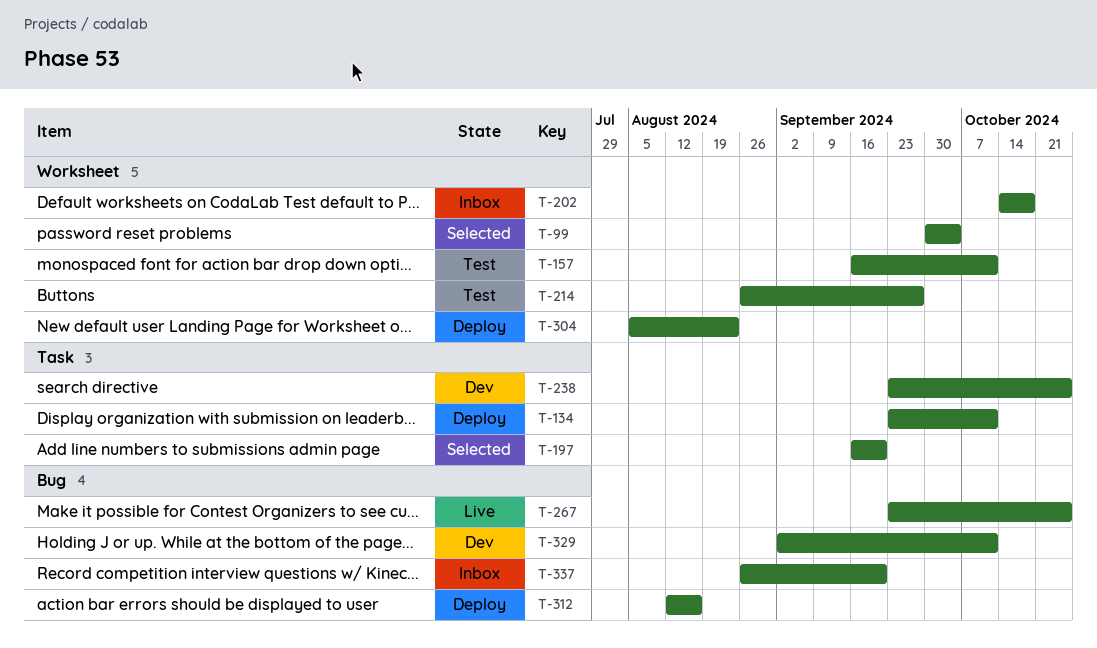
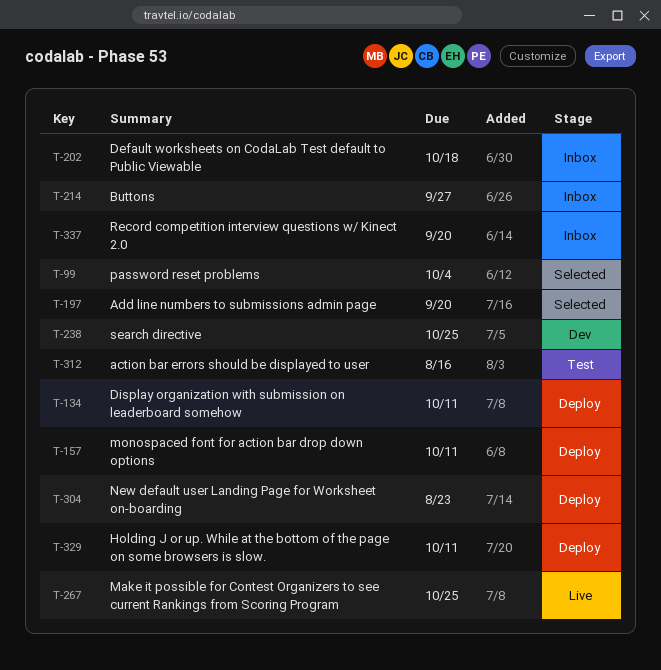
T-157, status: Test -> Deploy
T-214, status: Test -> Inbox
T-312, status: Deploy -> Test
T-329, status: Dev -> Deploy

